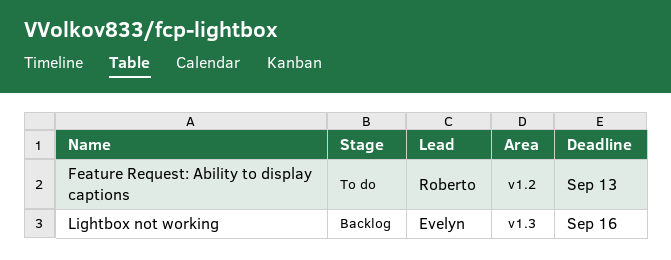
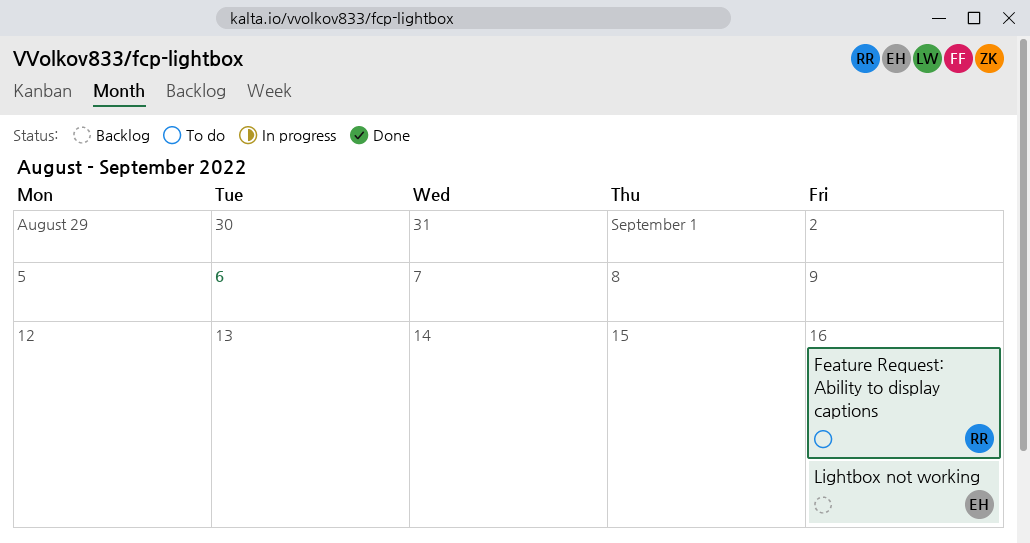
Feature Request: Ability to display captions, due: Sep 13 -> Sep 16

